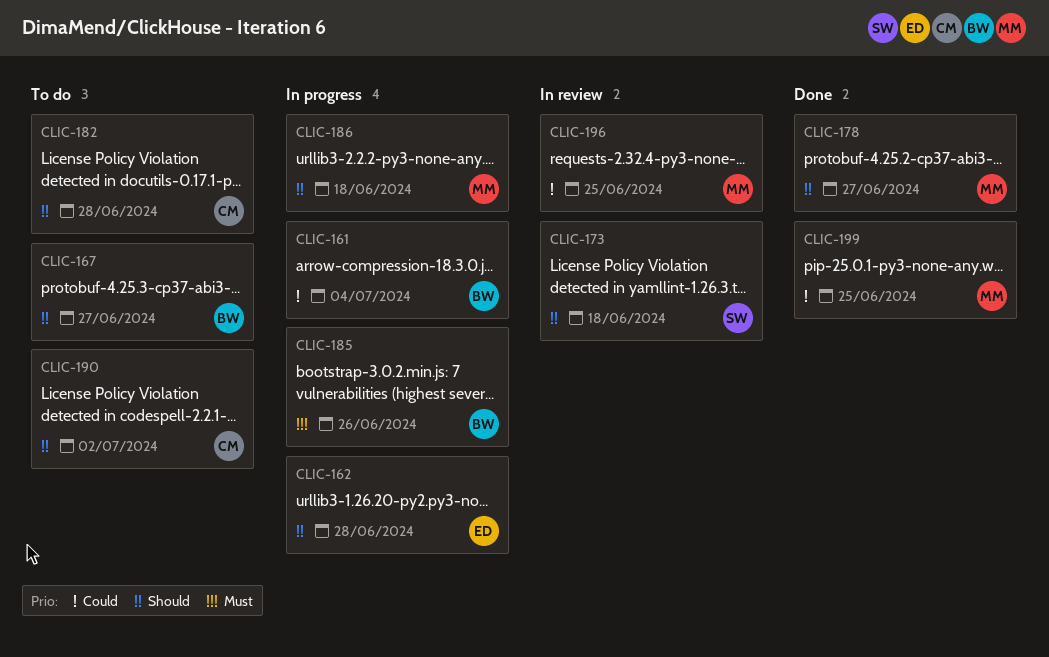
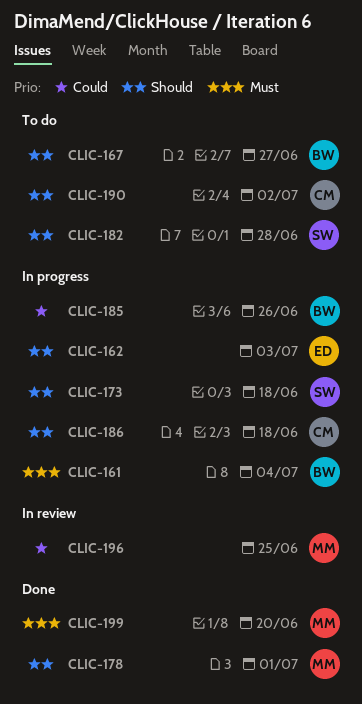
CLIC-161, priority: Could -> Must
CLIC-162, due: Jun 28 -> Jul 3
CLIC-173, status: In review -> In progress
CLIC-178, due: Jun 27 -> Jul 1
CLIC-182, owner: CM -> SW
CLIC-185, priority: Must -> Could
CLIC-186, owner: MM -> CM
CLIC-199, priority: Could -> Must
CLIC-199, due: Jun 25 -> Jun 20

